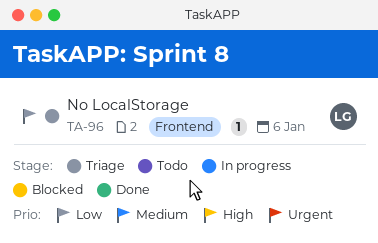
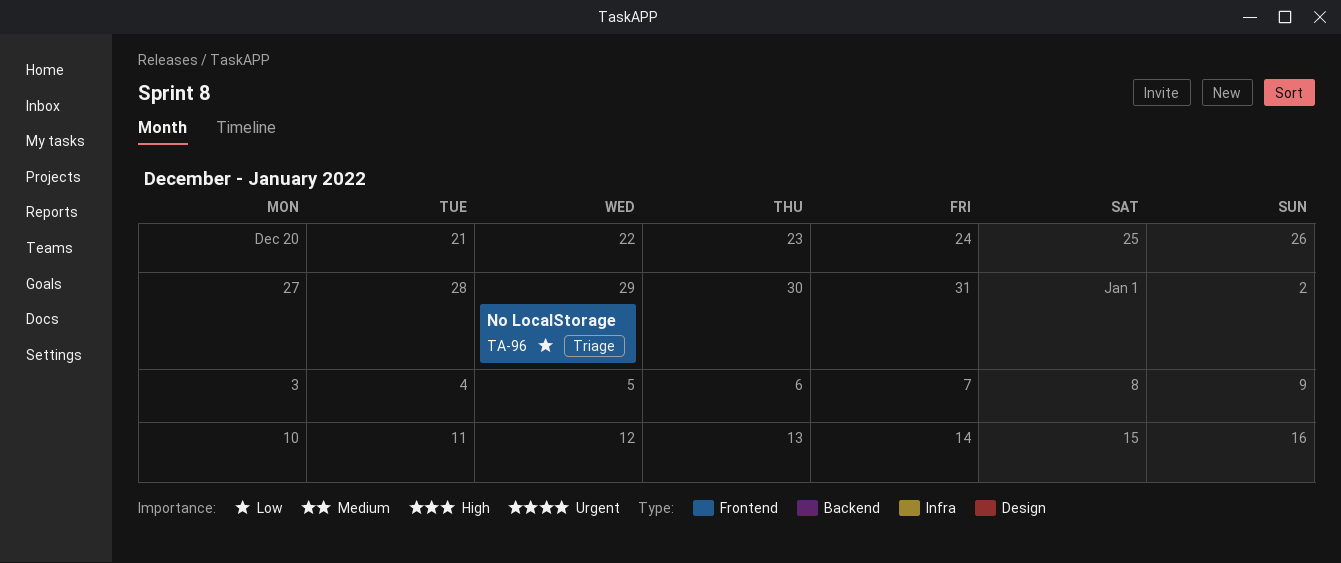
TA-96, due: Jan 6 -> Dec 29

